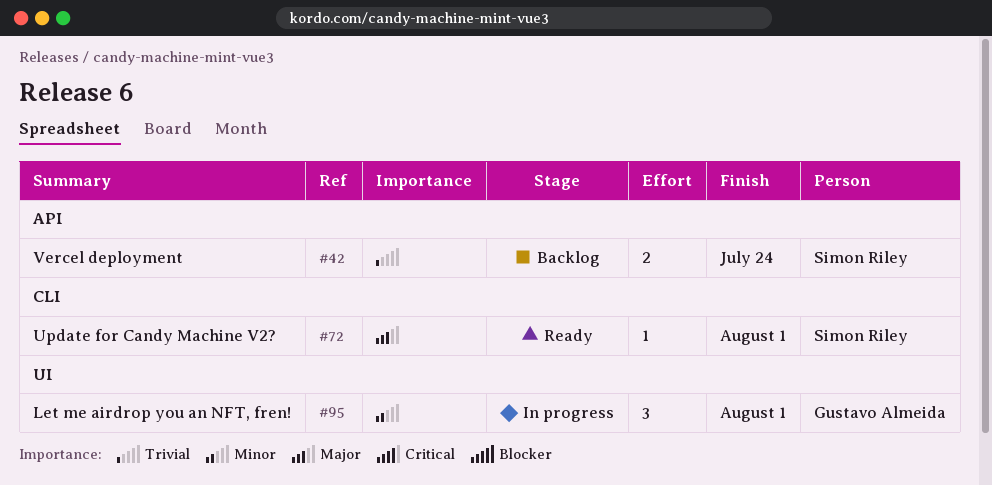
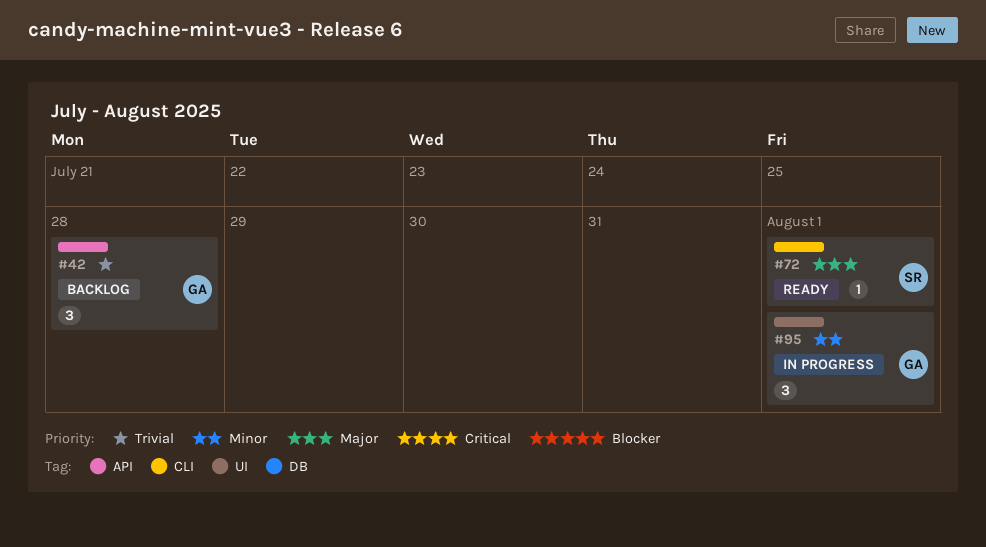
#42, owner: Simon Riley -> Gustavo Almeida
#42, estimate: 2 -> 3
#42, due: Jul 24 -> Jul 28

